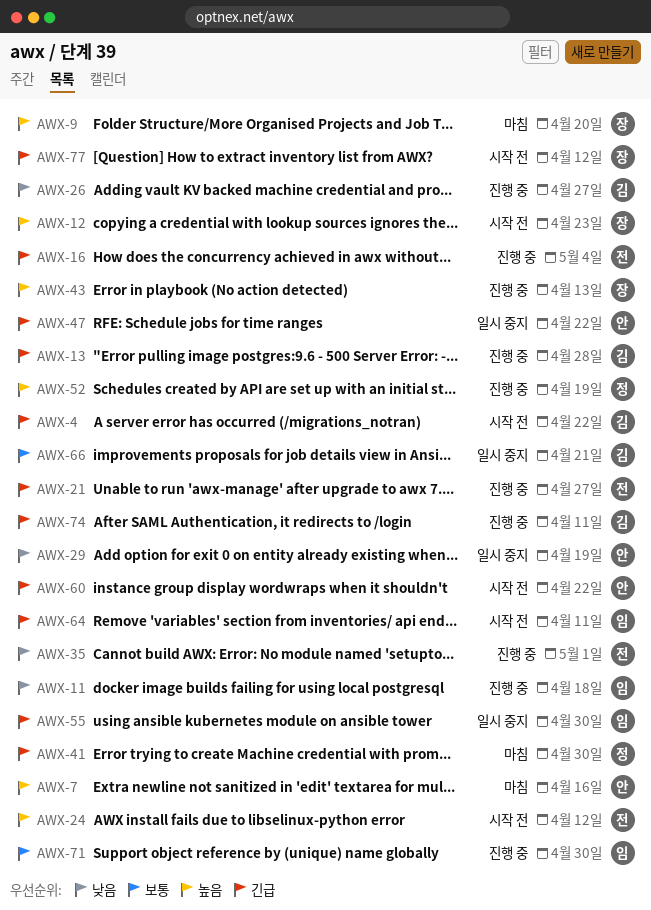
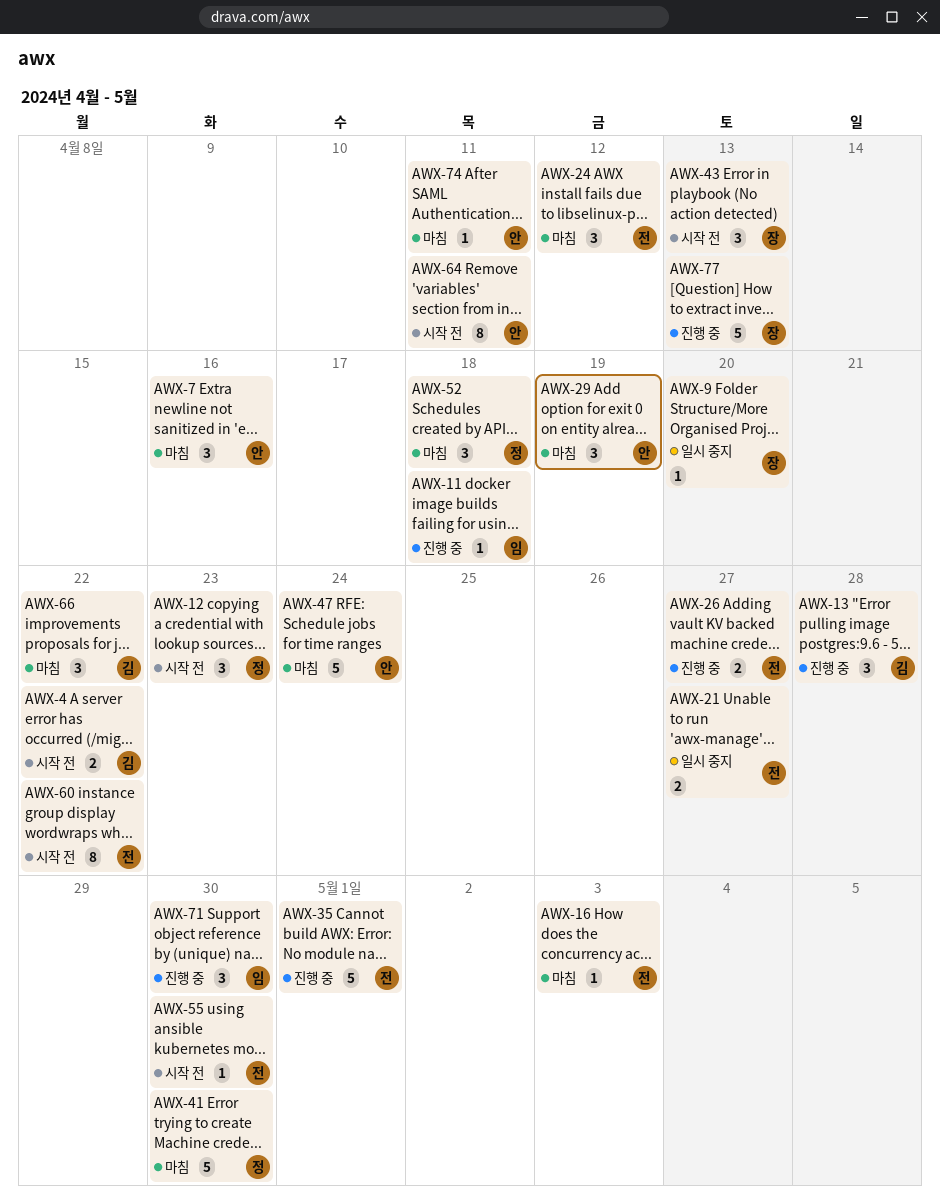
AWX-9, status: 마침 -> 일시 중지
AWX-12, owner: 장 -> 정
AWX-16, status: 진행 중 -> 마침
AWX-16, due: May 4 -> May 3
AWX-21, status: 진행 중 -> 일시 중지
AWX-24, status: 시작 전 -> 마침
AWX-26, owner: 김 -> 전
AWX-29, status: 일시 중지 -> 마침
AWX-43, status: 진행 중 -> 시작 전
AWX-47, status: 일시 중지 -> 마침
AWX-47, due: Apr 22 -> Apr 24
AWX-52, status: 진행 중 -> 마침
AWX-52, due: Apr 19 -> Apr 18
AWX-55, status: 일시 중지 -> 시작 전
AWX-55, owner: 임 -> 전
AWX-60, owner: 안 -> 전
AWX-64, owner: 임 -> 안
AWX-66, status: 일시 중지 -> 마침
AWX-66, due: Apr 21 -> Apr 22
AWX-74, status: 진행 중 -> 마침
AWX-74, owner: 김 -> 안
AWX-77, status: 시작 전 -> 진행 중
AWX-77, due: Apr 12 -> Apr 13

